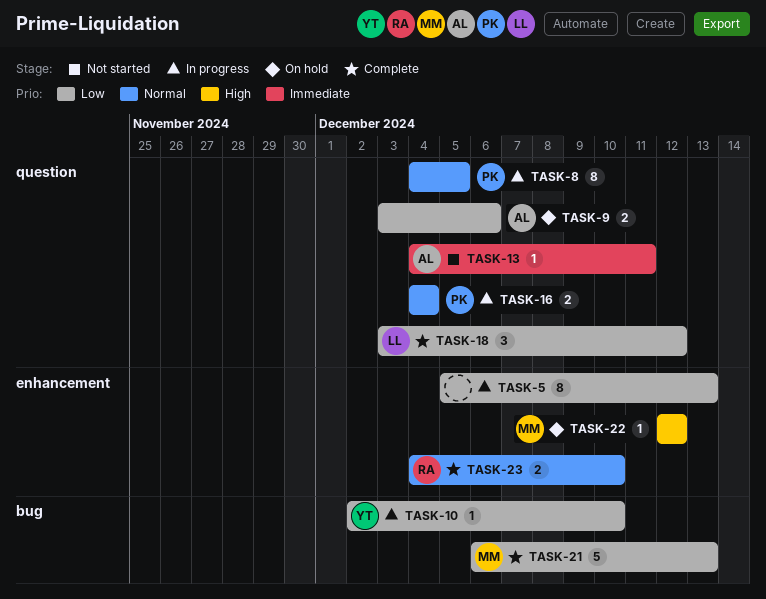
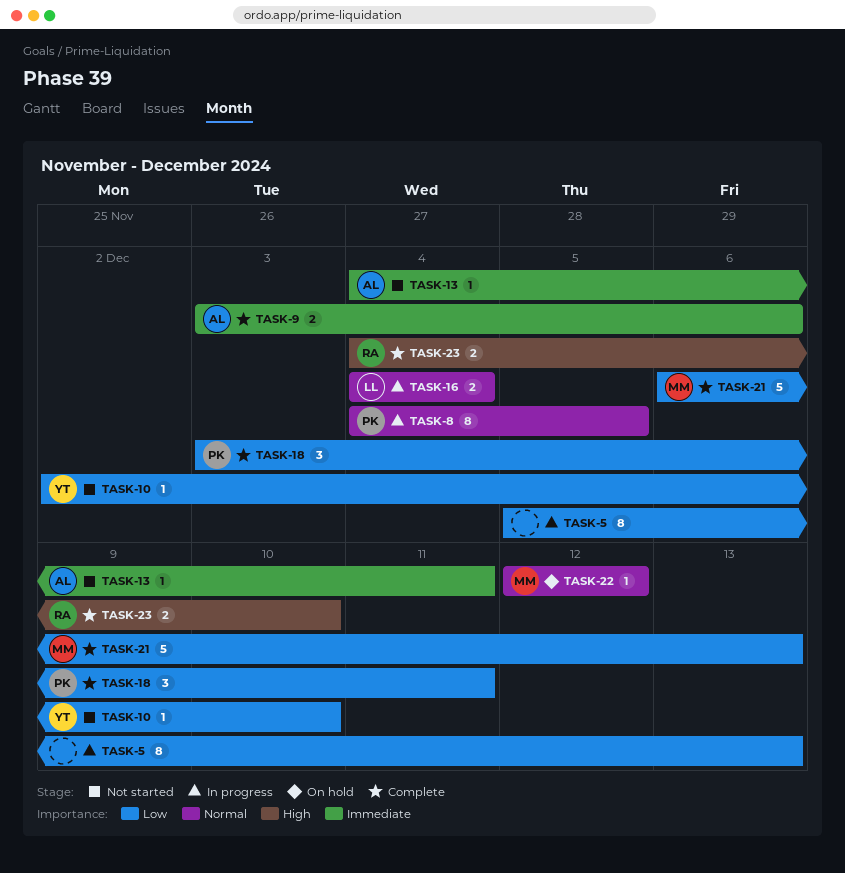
TASK-9, status: On hold -> Complete
TASK-9, priority: Low -> Immediate
TASK-10, status: In progress -> Not started
TASK-16, owner: PK -> LL
TASK-18, owner: LL -> PK
TASK-18, due: Dec 12 -> Dec 11
TASK-22, priority: High -> Normal
TASK-23, priority: Normal -> High

